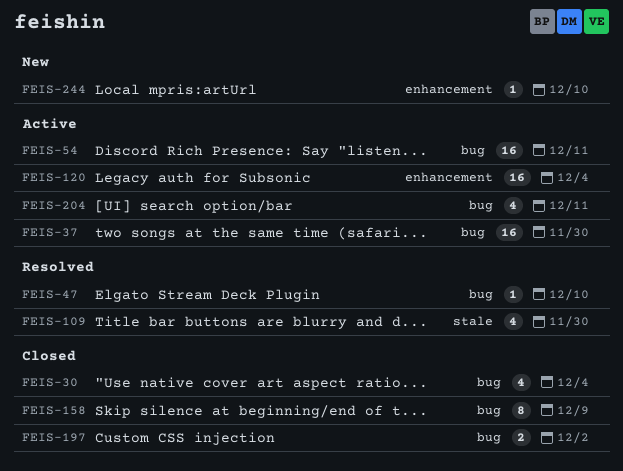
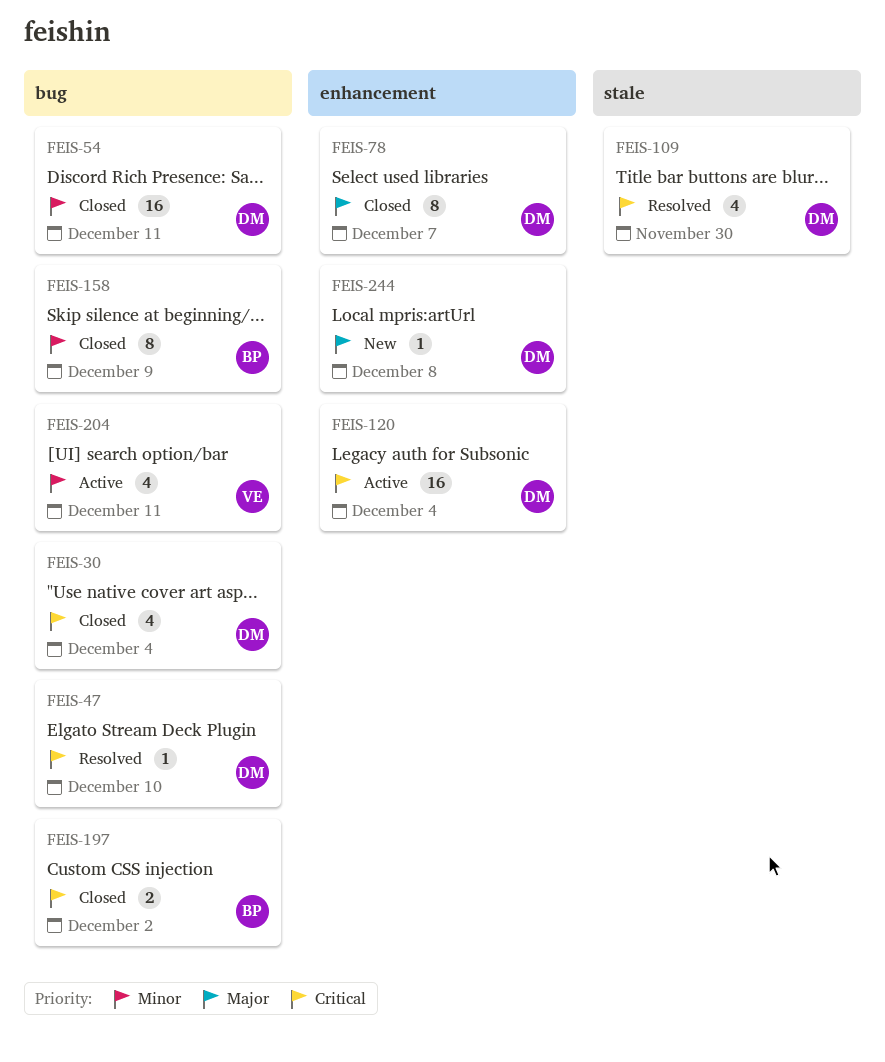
FEIS-37: present -> none
FEIS-54, status: Active -> Closed
FEIS-78: none -> present
FEIS-244, due: Dec 10 -> Dec 8

